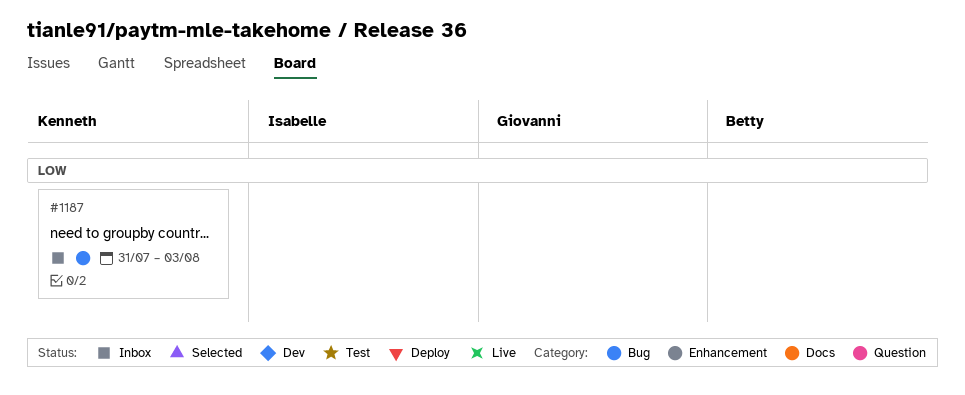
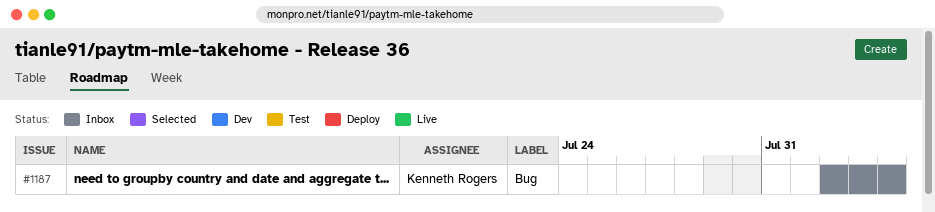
#1187, start: Jul 31 -> Aug 2
#1187, due: Aug 3 -> Aug 4

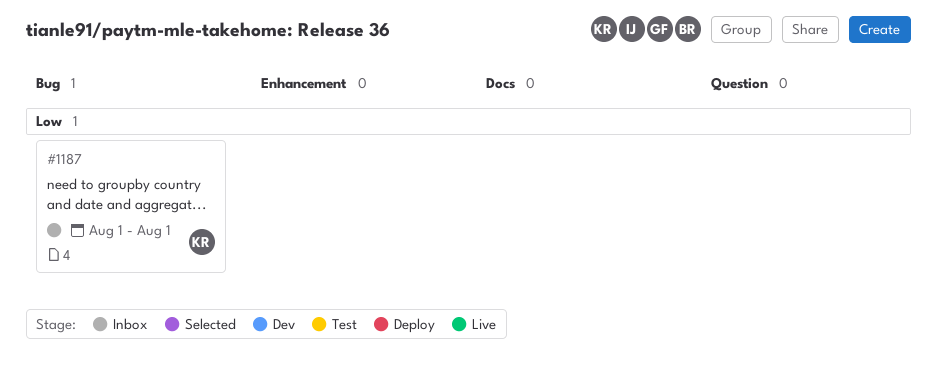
#1187, start: Aug 2 -> Aug 1
#1187, due: Aug 4 -> Aug 1

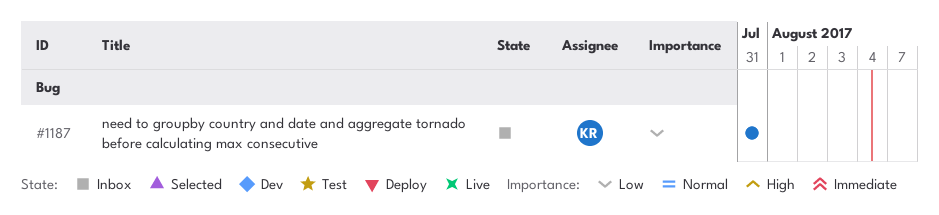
#1187, start: Aug 1 -> Jul 31
#1187, due: Aug 1 -> Jul 31

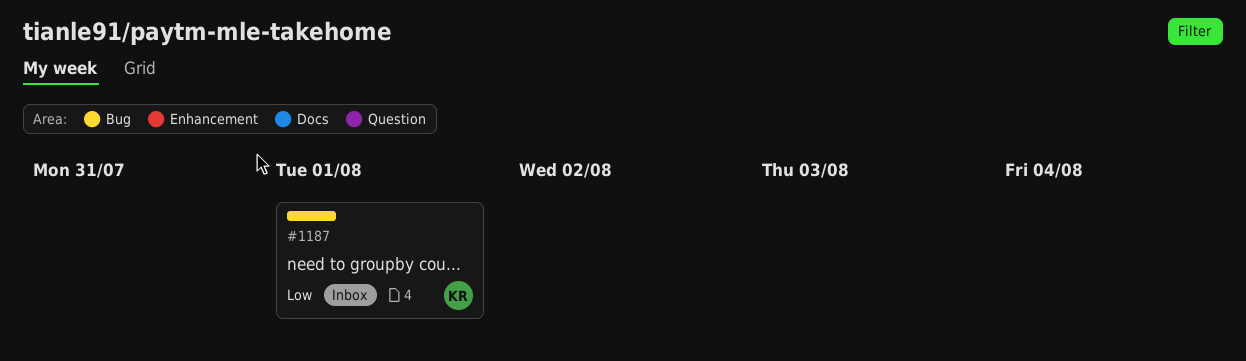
#1187, due: Jul 31 -> Aug 1

